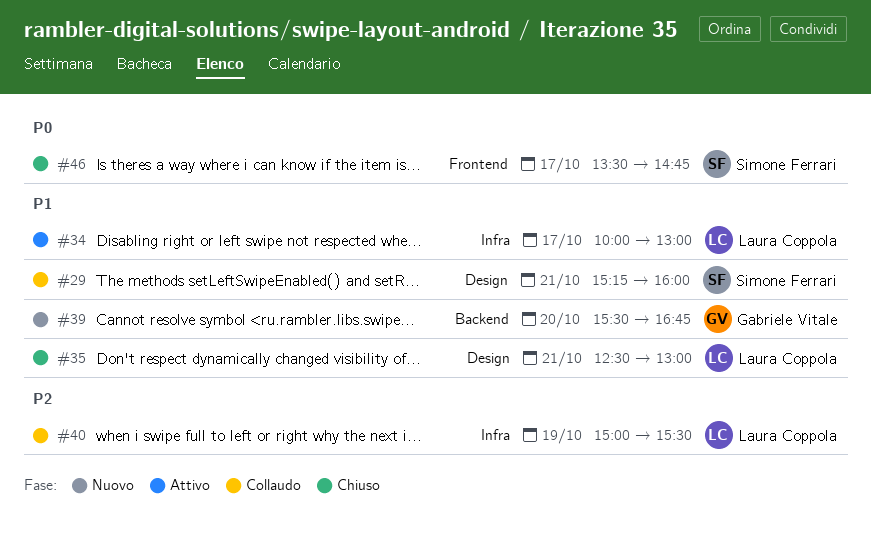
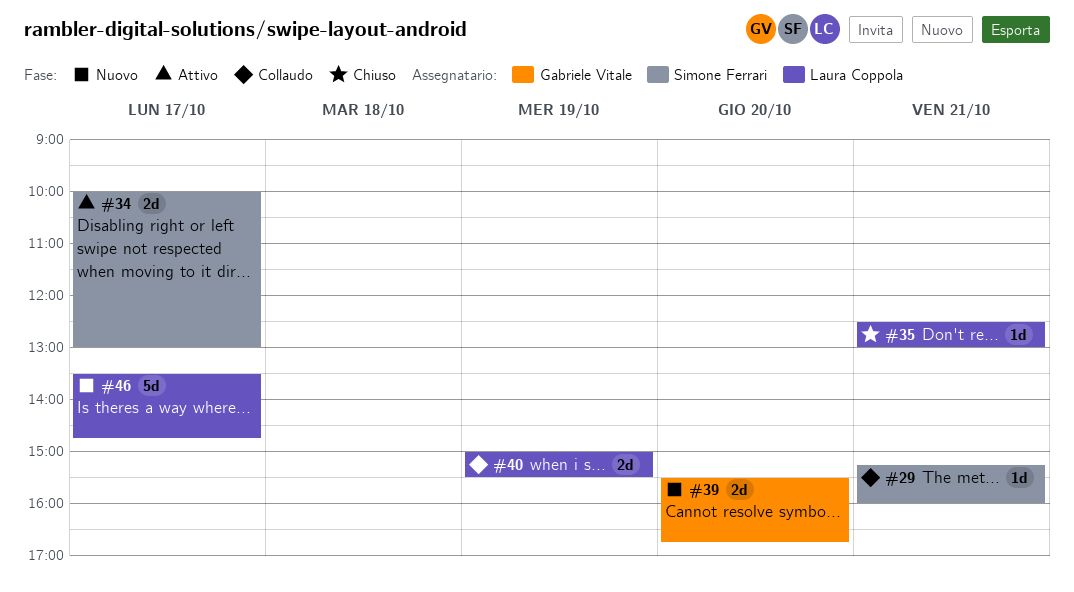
#34, owner: Laura Coppola -> Simone Ferrari
#46, status: Chiuso -> Nuovo
#46, owner: Simone Ferrari -> Laura Coppola

